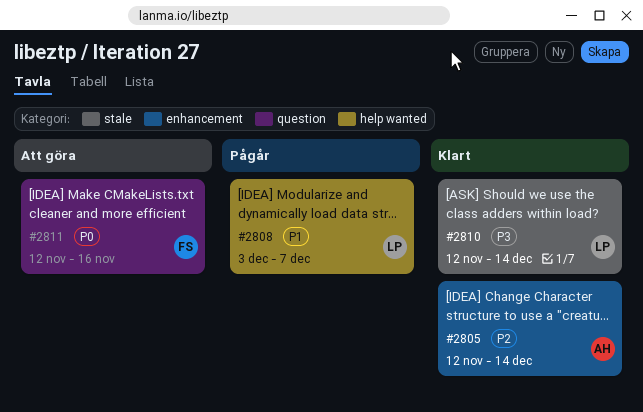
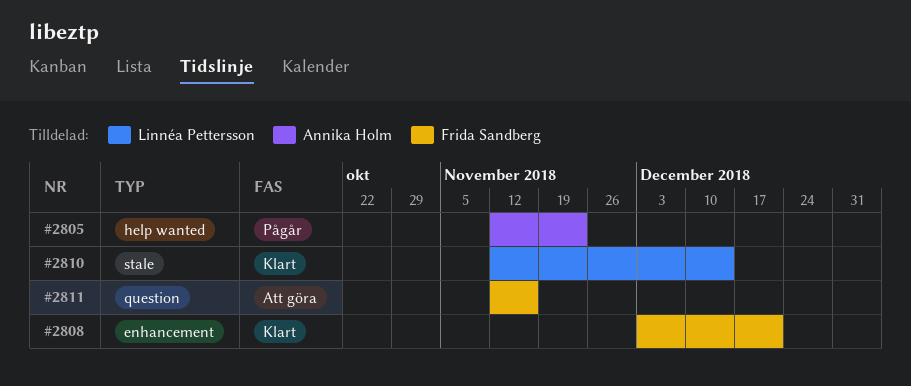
#2805, status: Klart -> Pågår
#2805, label: enhancement -> help wanted
#2805, due: Dec 14 -> Nov 23
#2808, status: Pågår -> Klart
#2808, owner: Linnéa Pettersson -> Frida Sandberg
#2808, label: help wanted -> enhancement
#2808, due: Dec 7 -> Dec 21

